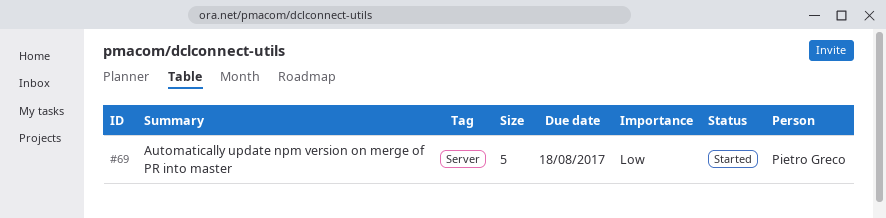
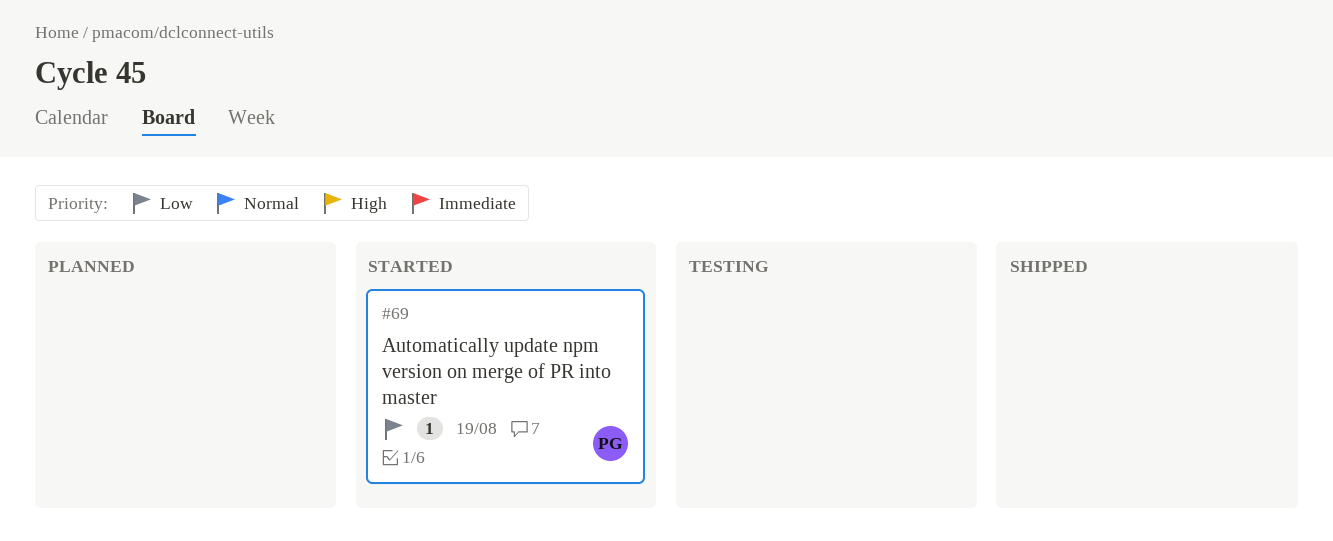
#69, estimate: 5 -> 1
#69, due: Aug 18 -> Aug 19

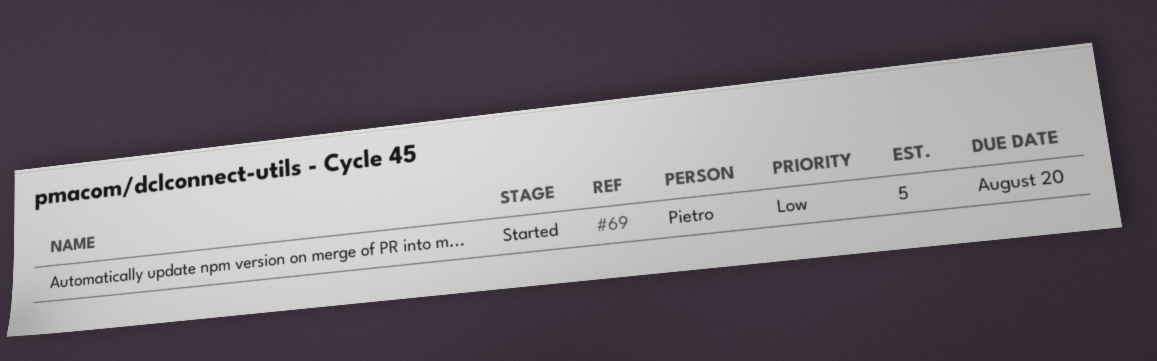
#69, estimate: 1 -> 5
#69, due: Aug 19 -> Aug 20

